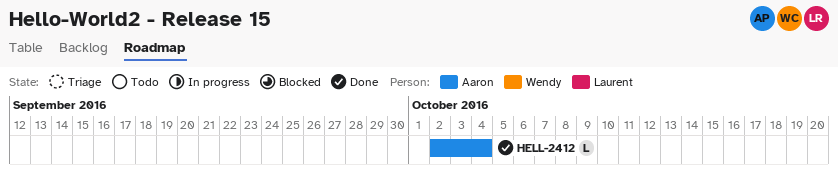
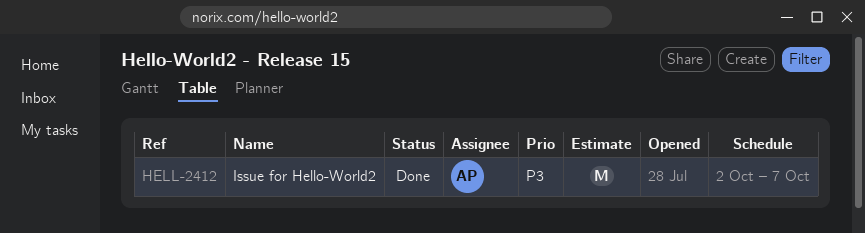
HELL-2412, estimate: L -> M
HELL-2412, due: Oct 4 -> Oct 7

